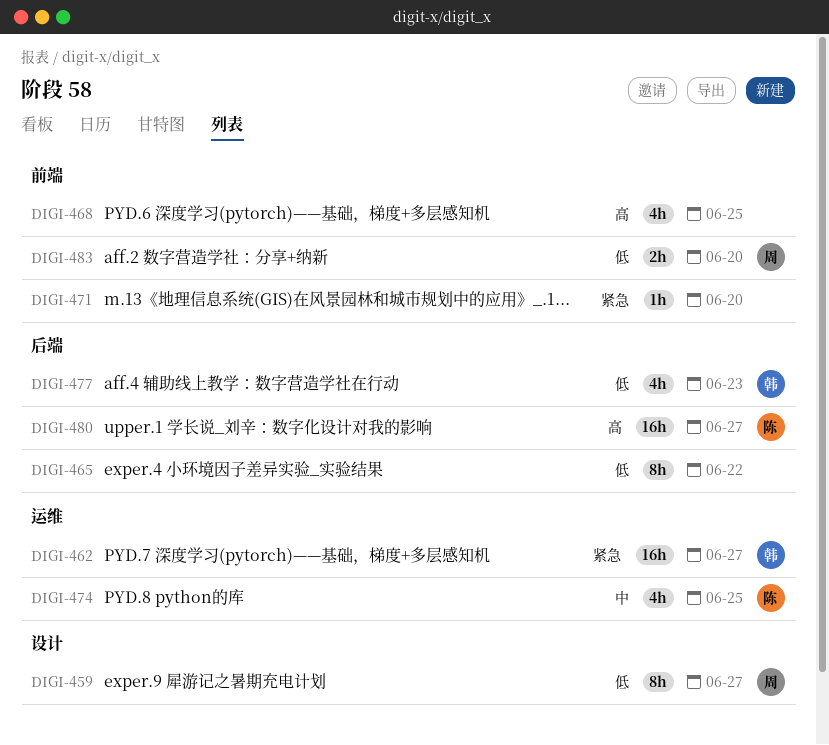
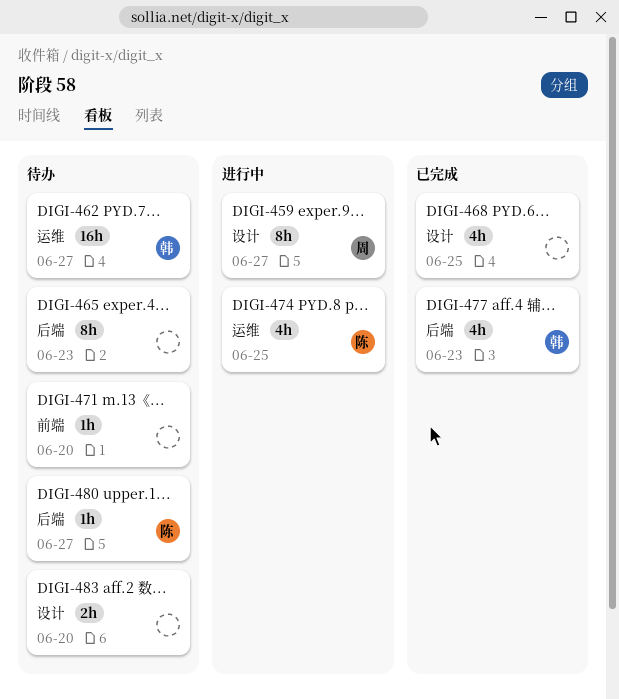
DIGI-465, due: Jun 22 -> Jun 23
DIGI-468, label: 前端 -> 设计
DIGI-480, estimate: 16h -> 1h
DIGI-483, owner: 周 -> none
DIGI-483, label: 前端 -> 设计

